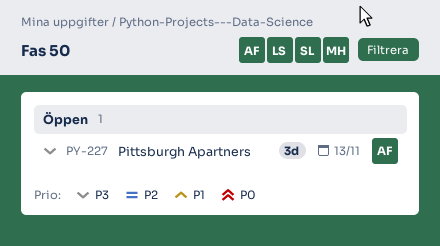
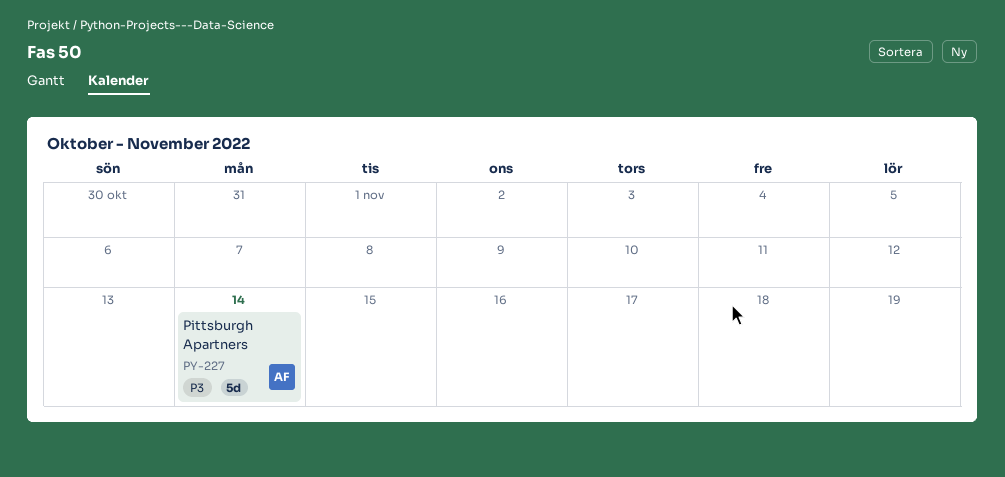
PY-227, estimate: 3d -> 5d
PY-227, due: Nov 13 -> Nov 14

